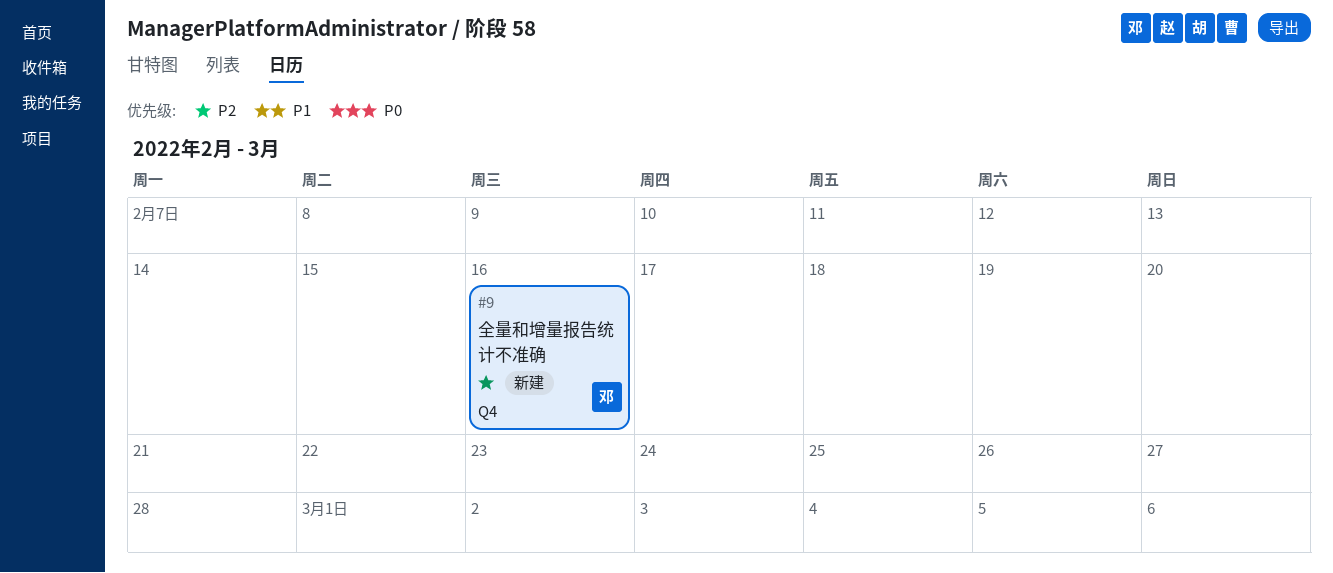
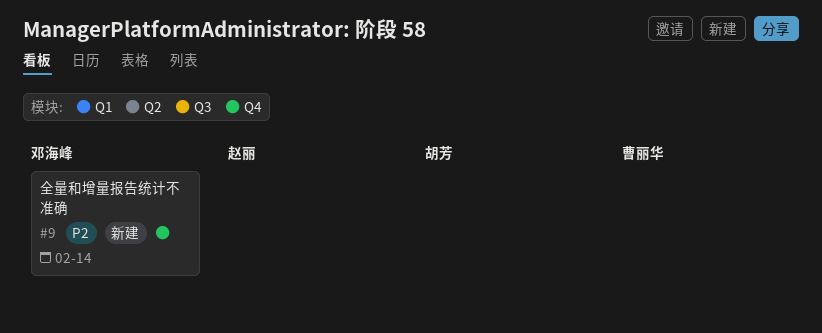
#9, due: Feb 16 -> Feb 14

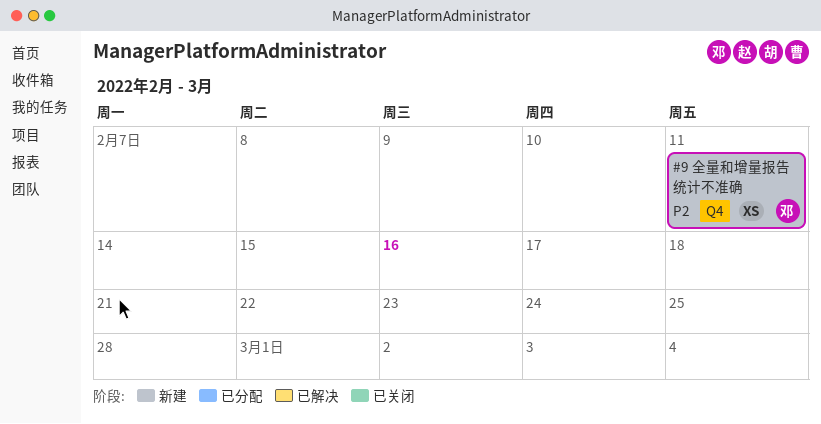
#9, due: Feb 14 -> Feb 11

